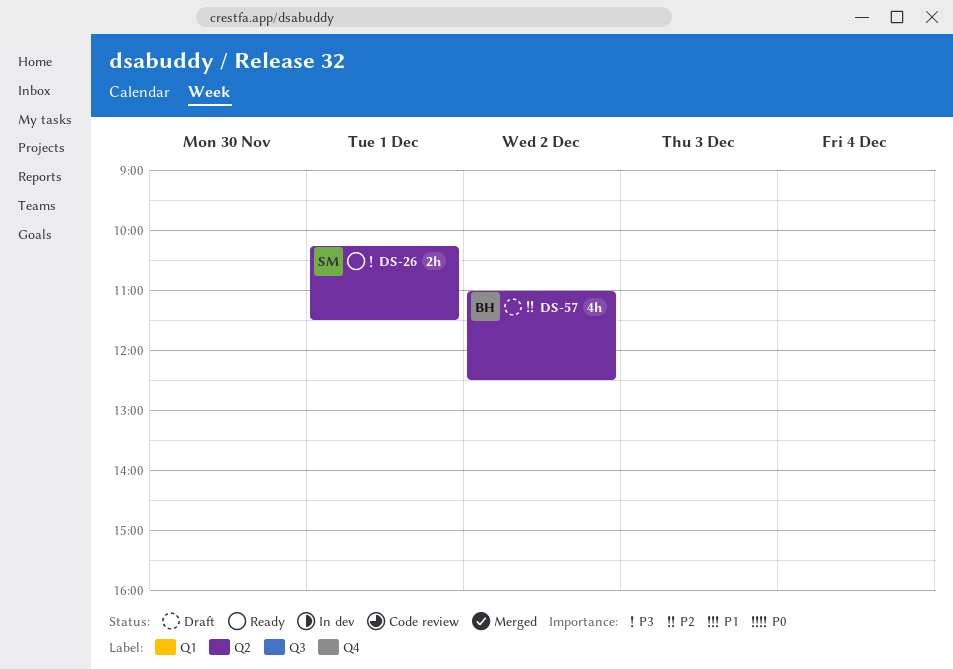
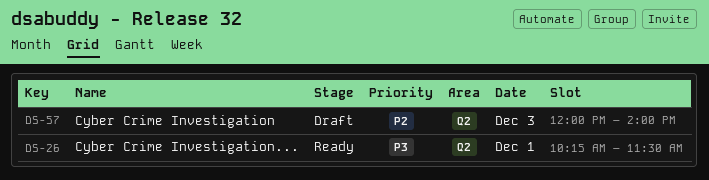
DS-57, day: Dec 2 -> Dec 3
DS-57, begins: 11:00 -> 12:00
DS-57, ends: 12:30 -> 14:00

